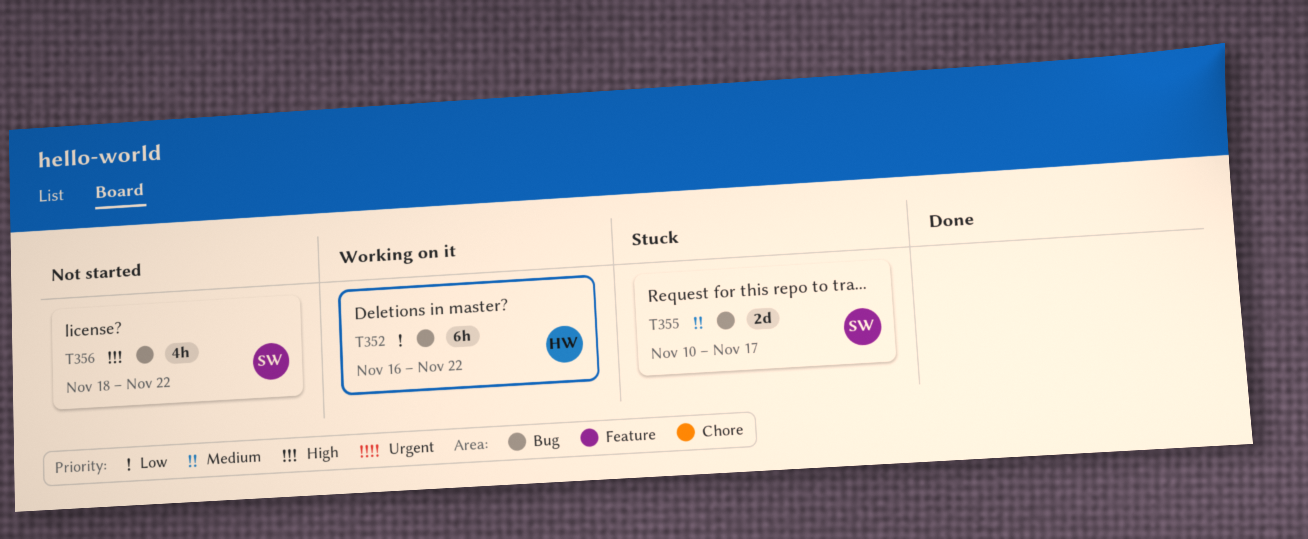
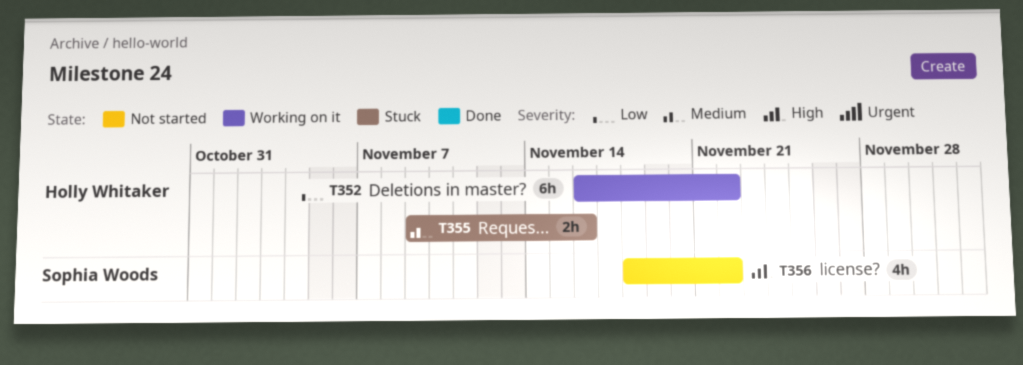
T355, owner: Sophia Woods -> Holly Whitaker
T355, estimate: 2d -> 2h
T355, start: Nov 10 -> Nov 9
T355, due: Nov 17 -> Nov 16

